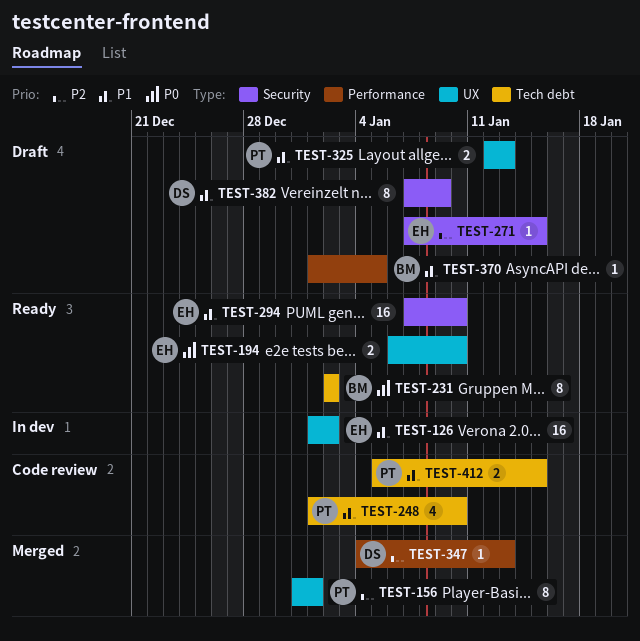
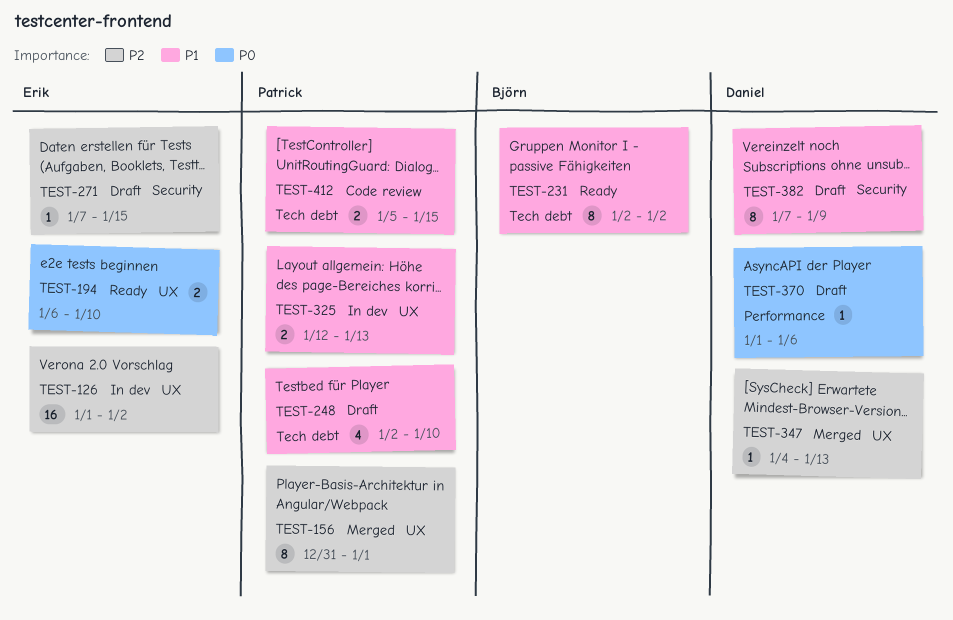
TEST-126, priority: P1 -> P2
TEST-231, priority: P0 -> P1
TEST-248, status: Code review -> Draft
TEST-248, start: Jan 1 -> Jan 2
TEST-294: present -> none
TEST-325, status: Draft -> In dev
TEST-347, label: Performance -> UX
TEST-370, owner: Björn -> Daniel
TEST-370, priority: P1 -> P0
TEST-370, due: Jan 5 -> Jan 6

